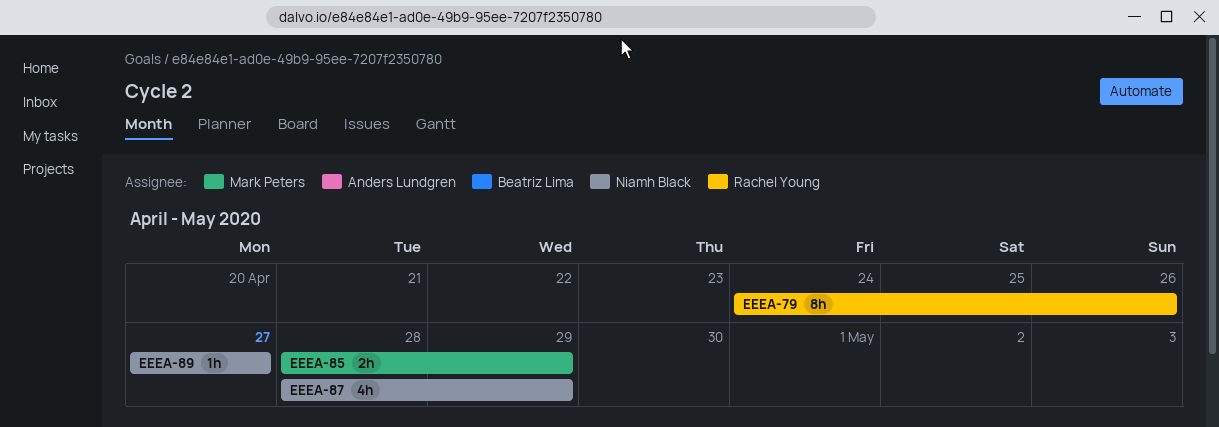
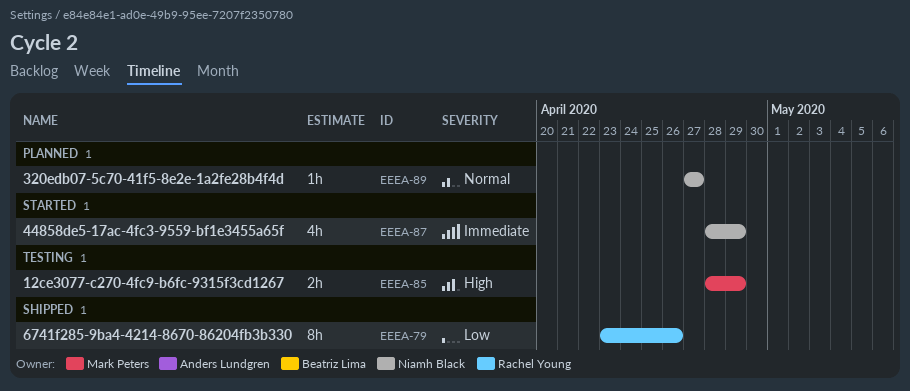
EEEA-79, start: Apr 24 -> Apr 23

